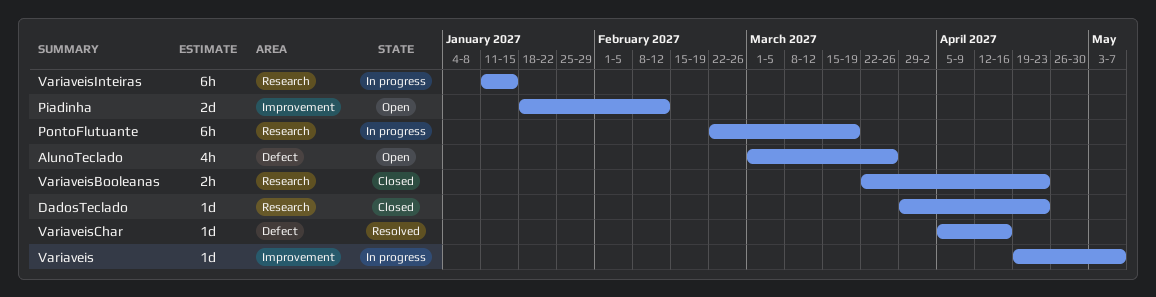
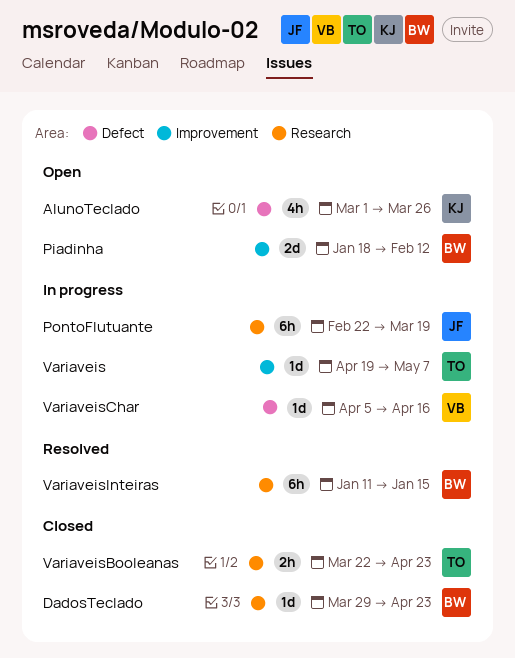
VariaveisChar, status: Resolved -> In progress
VariaveisInteiras, status: In progress -> Resolved

